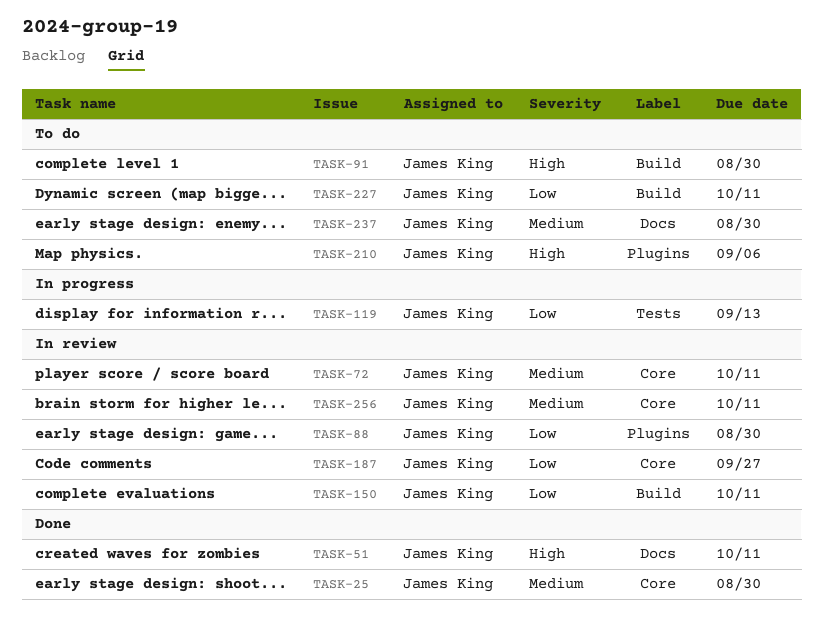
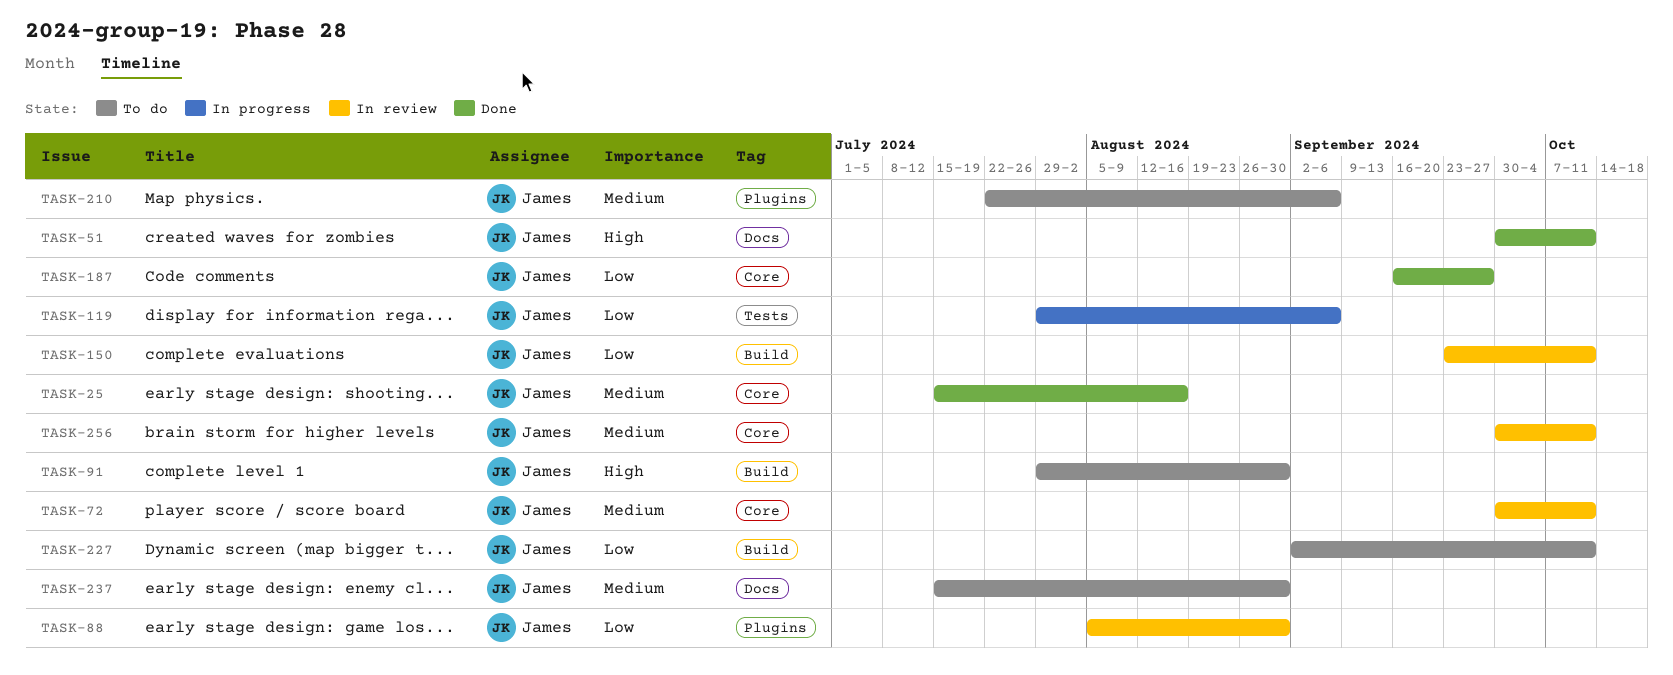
TASK-25, due: Aug 30 -> Aug 16
TASK-119, due: Sep 13 -> Sep 6
TASK-187, status: In review -> Done
TASK-210, priority: High -> Medium

